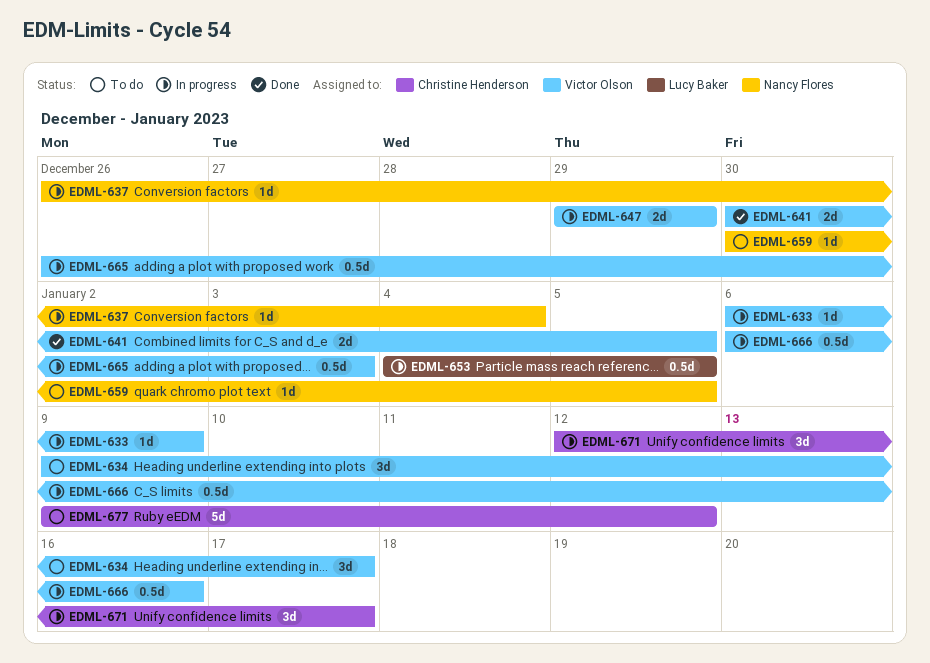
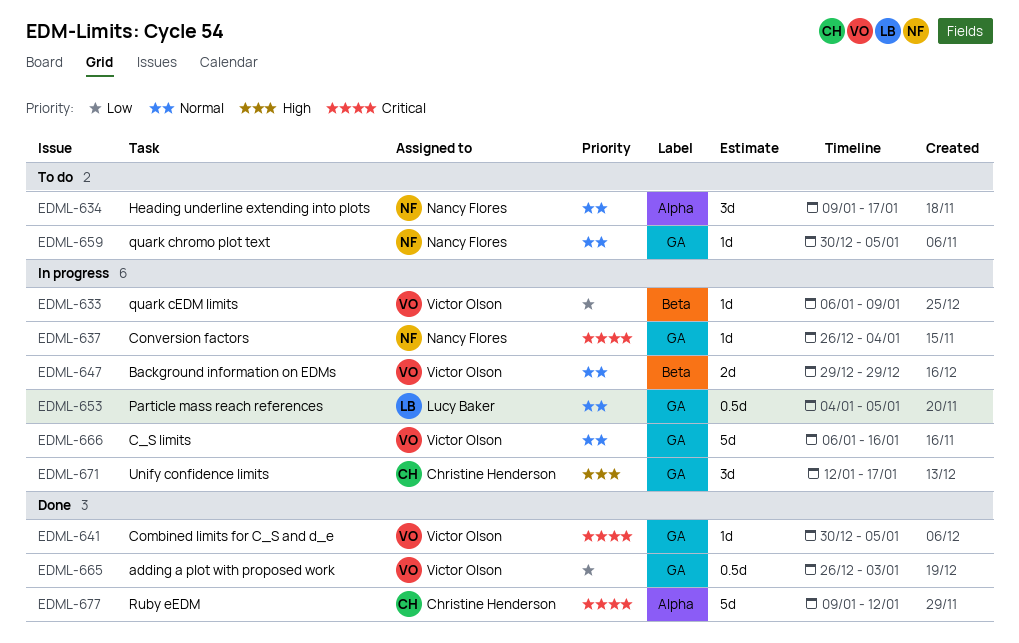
EDML-634, owner: Victor Olson -> Nancy Flores
EDML-641, estimate: 2d -> 1d
EDML-665, status: In progress -> Done
EDML-666, estimate: 0.5d -> 5d
EDML-677, status: To do -> Done

